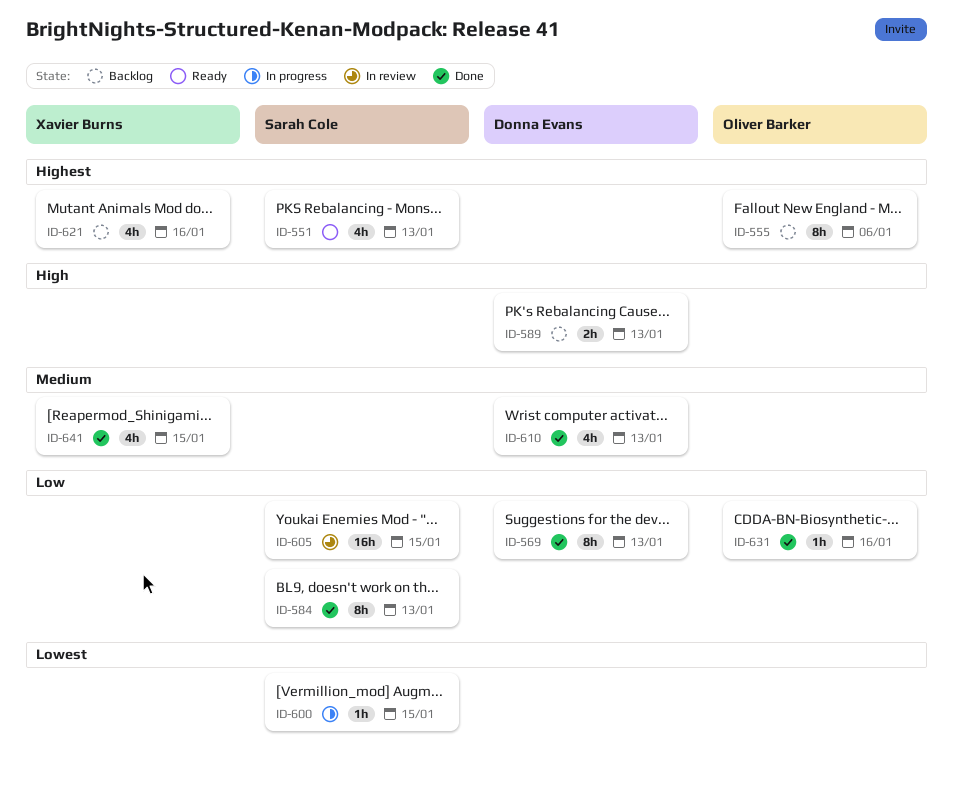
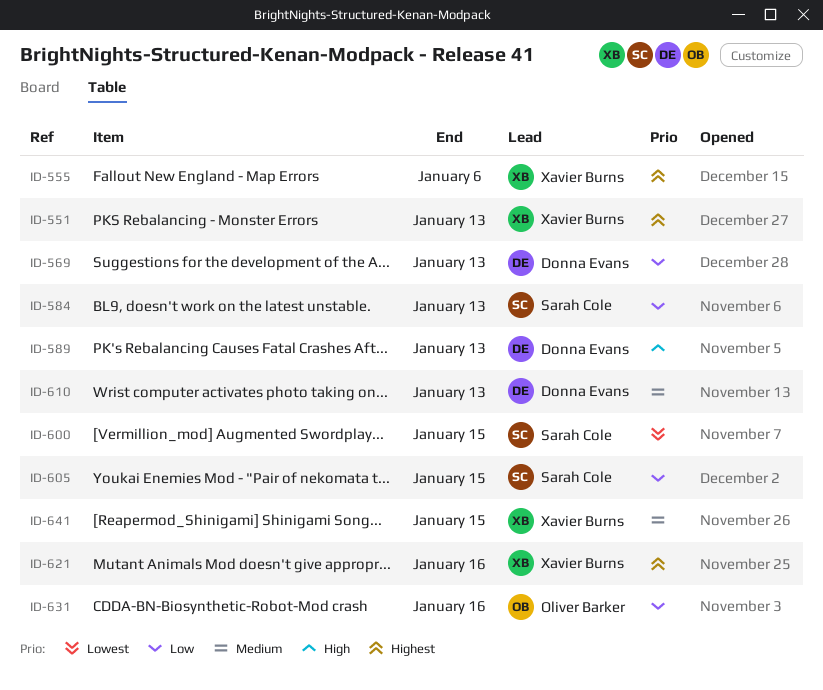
ID-551, owner: Sarah Cole -> Xavier Burns
ID-555, owner: Oliver Barker -> Xavier Burns

